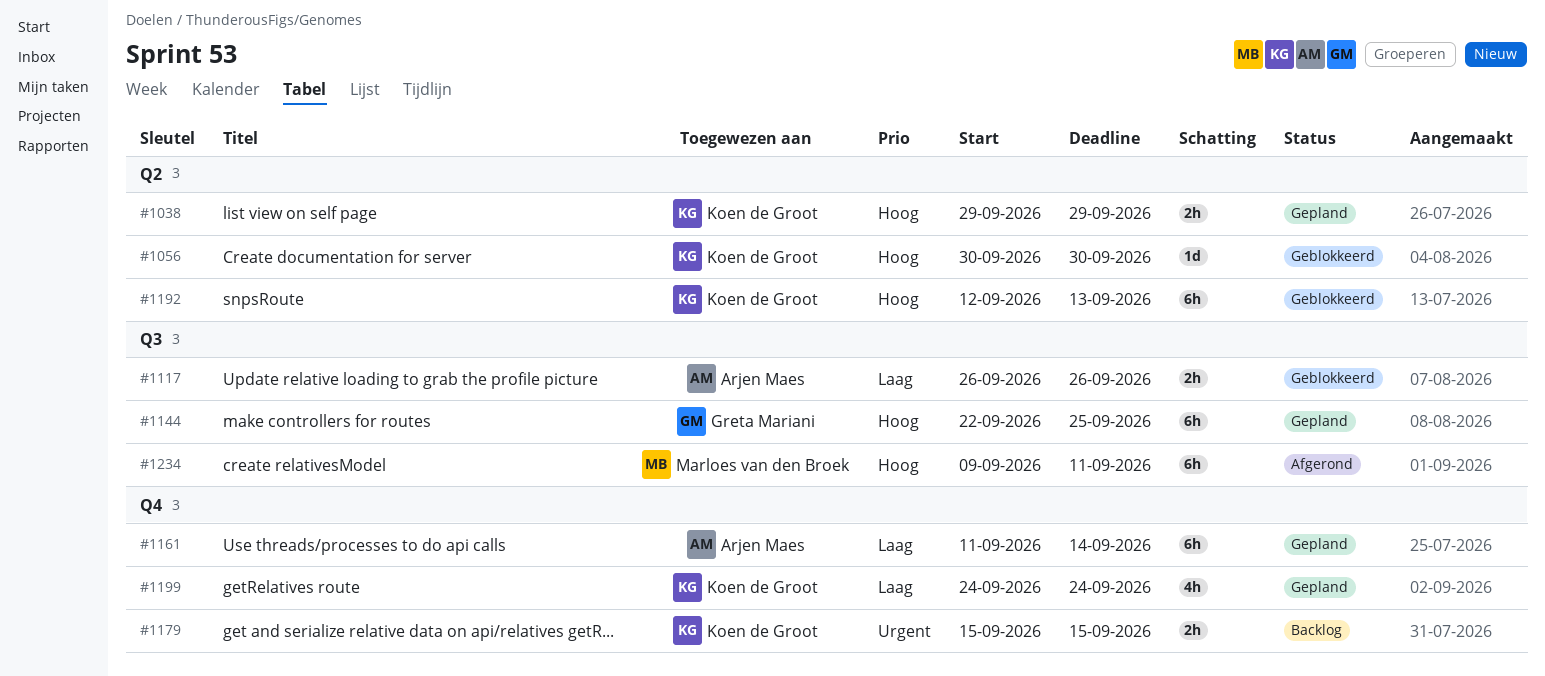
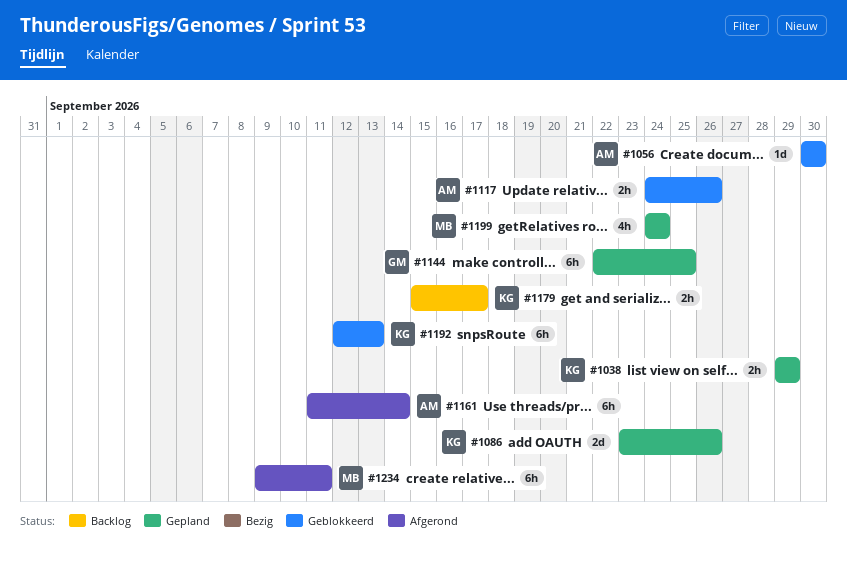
#1056, owner: Koen de Groot -> Arjen Maes
#1086: none -> present
#1117, start: Sep 26 -> Sep 24
#1161, status: Gepland -> Afgerond
#1179, due: Sep 15 -> Sep 17
#1199, owner: Koen de Groot -> Marloes van den Broek

